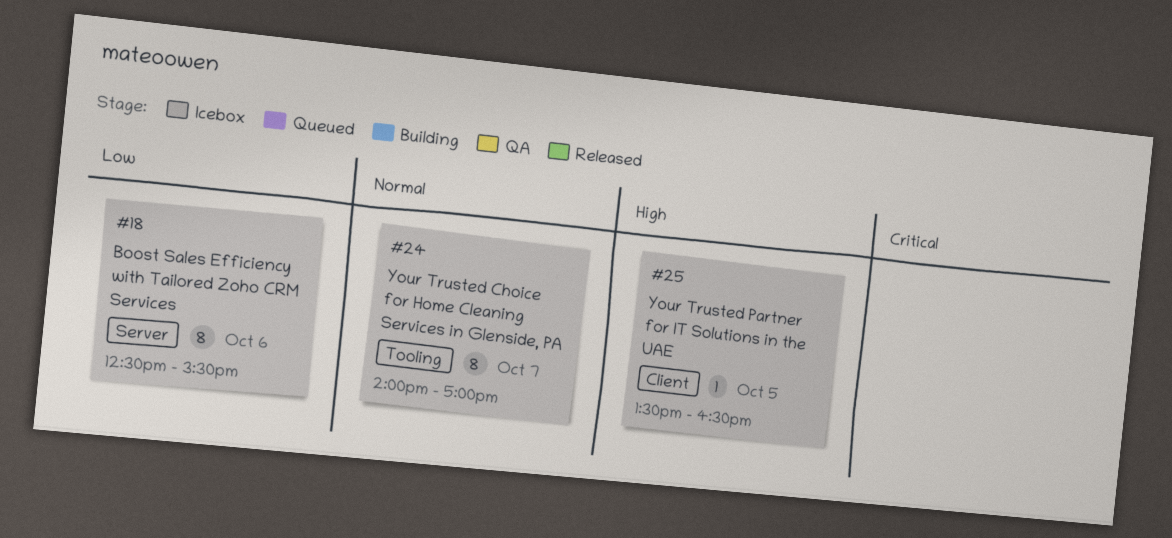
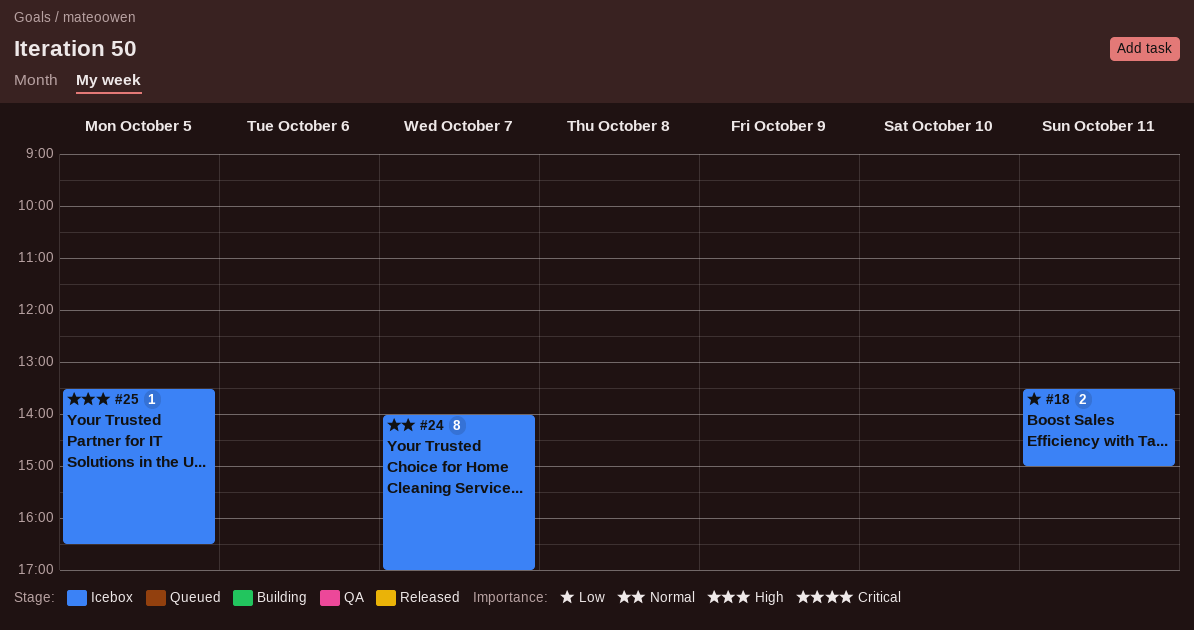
#18, estimate: 8 -> 2
#18, day: Oct 6 -> Oct 11
#18, begins: 12:30 -> 13:30
#18, ends: 15:30 -> 15:00

